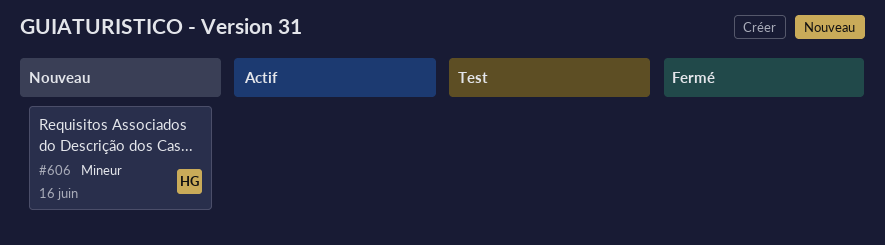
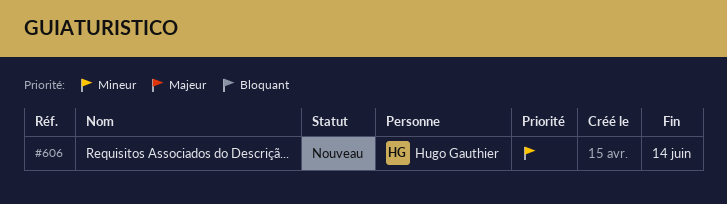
#606, due: Jun 16 -> Jun 14

